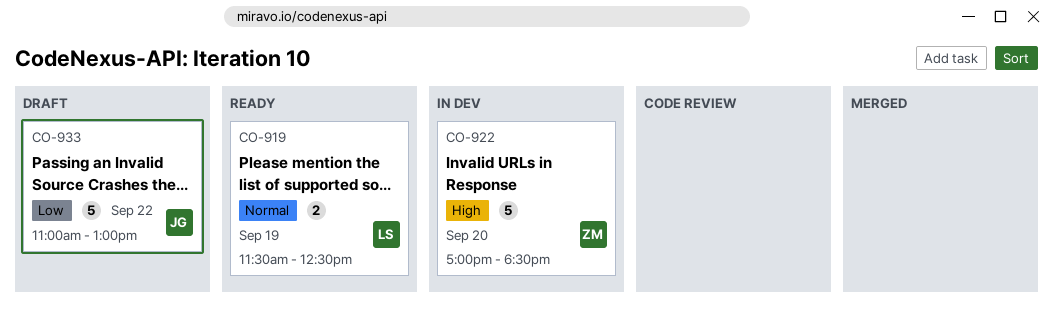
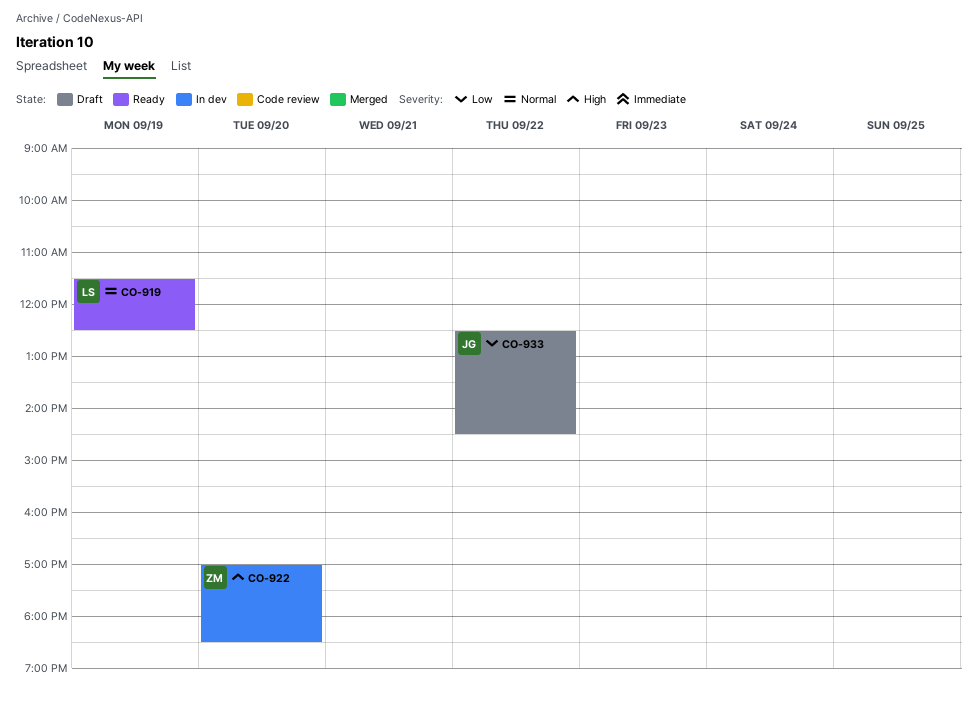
CO-933, begins: 11:00 -> 12:30
CO-933, ends: 13:00 -> 14:30

